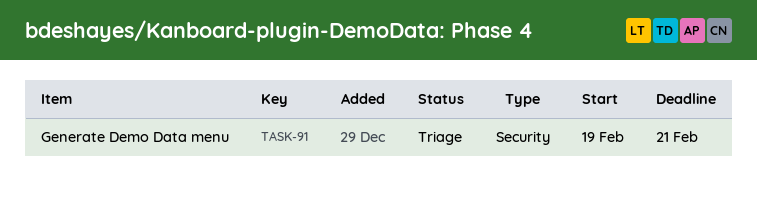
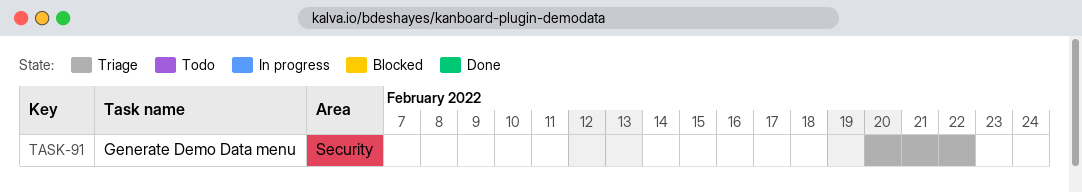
TASK-91, start: Feb 19 -> Feb 20
TASK-91, due: Feb 21 -> Feb 22

